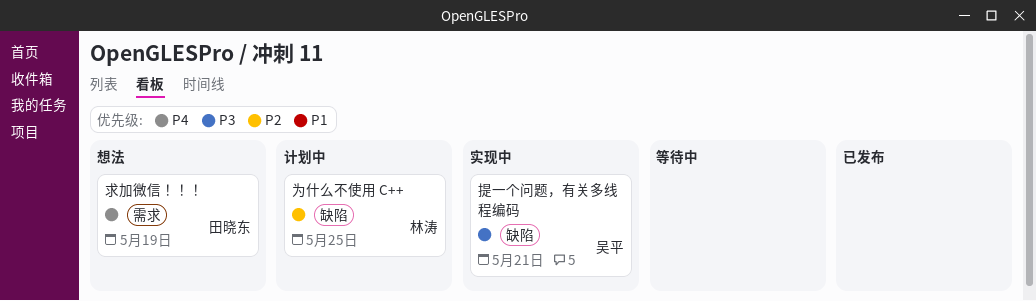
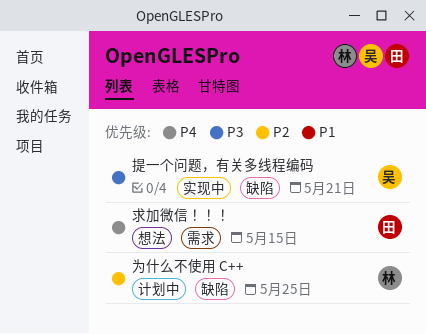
求加微信！！！, due: May 19 -> May 15

